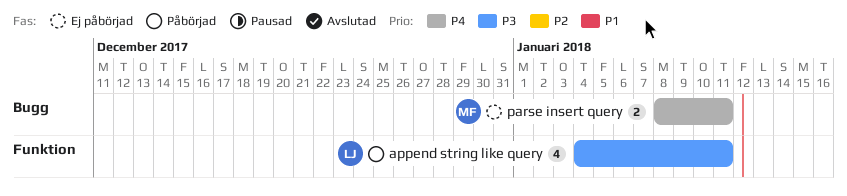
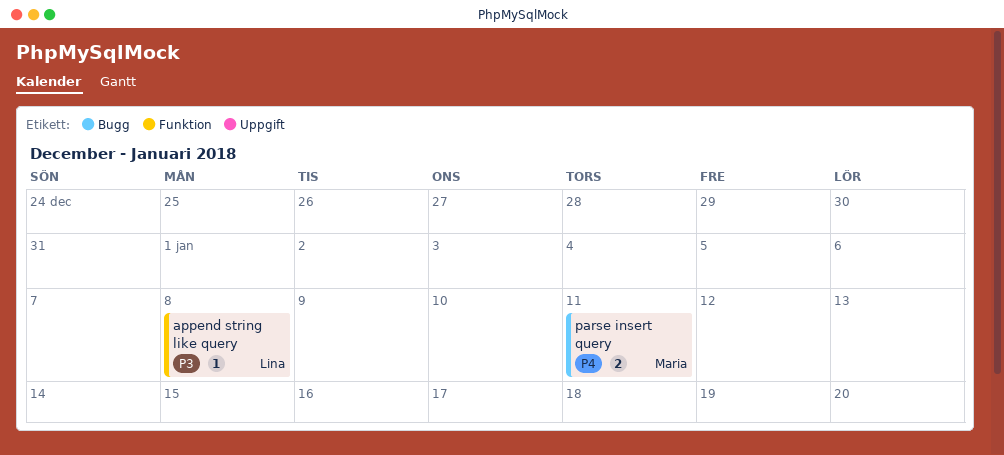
append string like query, estimate: 4 -> 1
append string like query, due: Jan 11 -> Jan 8

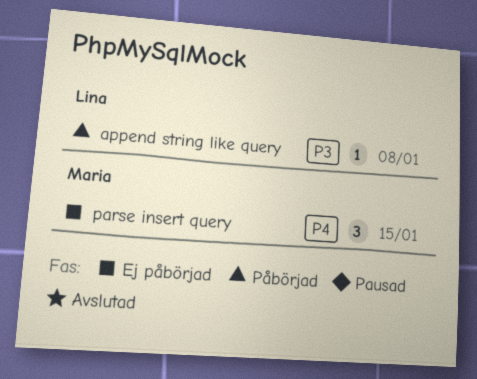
parse insert query, estimate: 2 -> 3
parse insert query, due: Jan 11 -> Jan 15

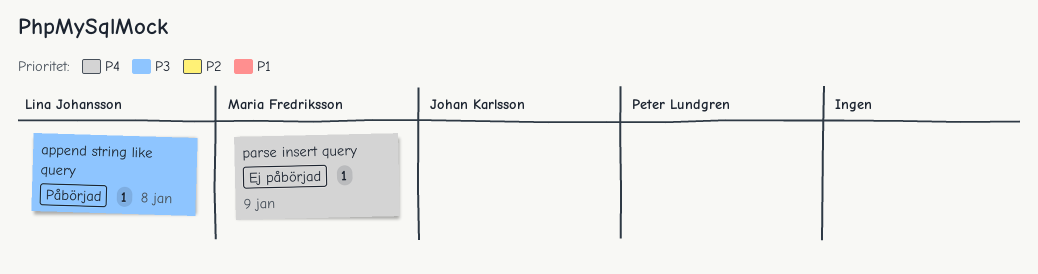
parse insert query, estimate: 3 -> 1
parse insert query, due: Jan 15 -> Jan 9

